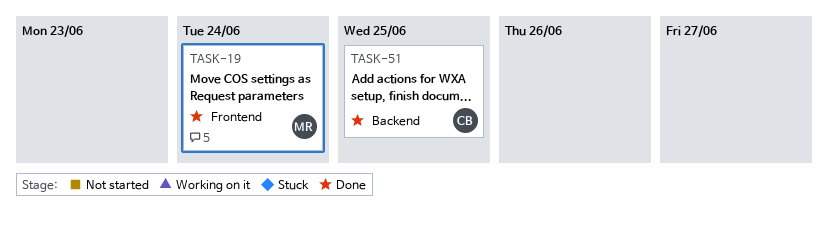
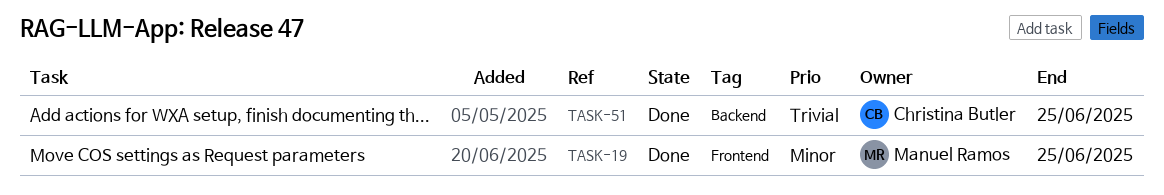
TASK-19, due: Jun 24 -> Jun 25

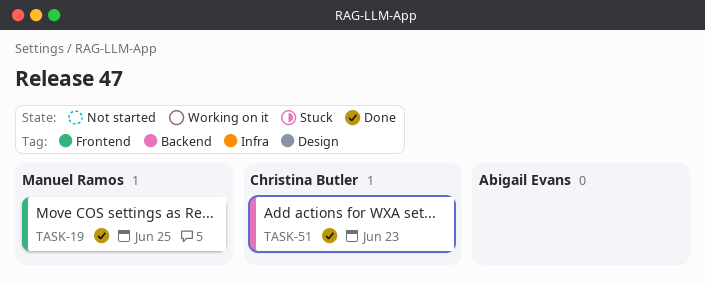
TASK-51, due: Jun 25 -> Jun 23

